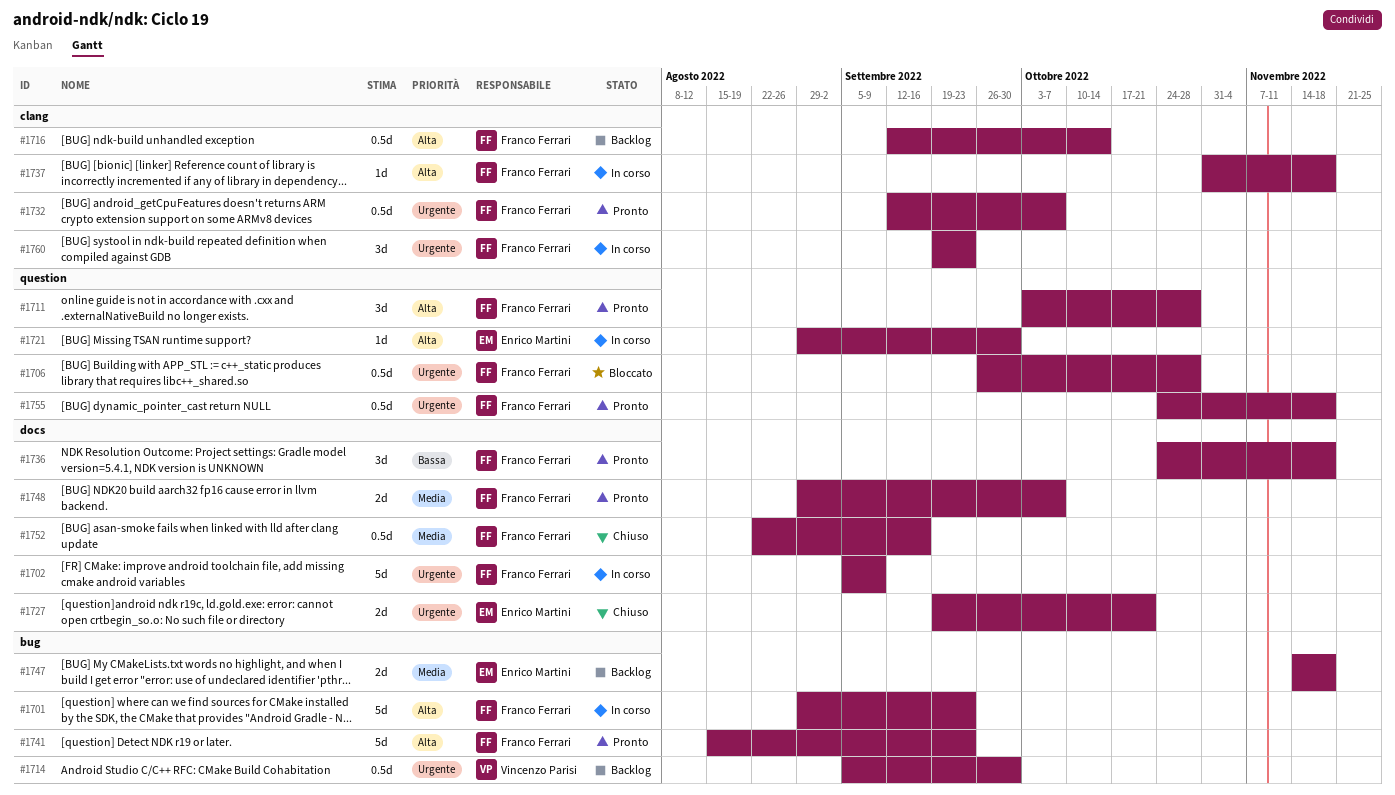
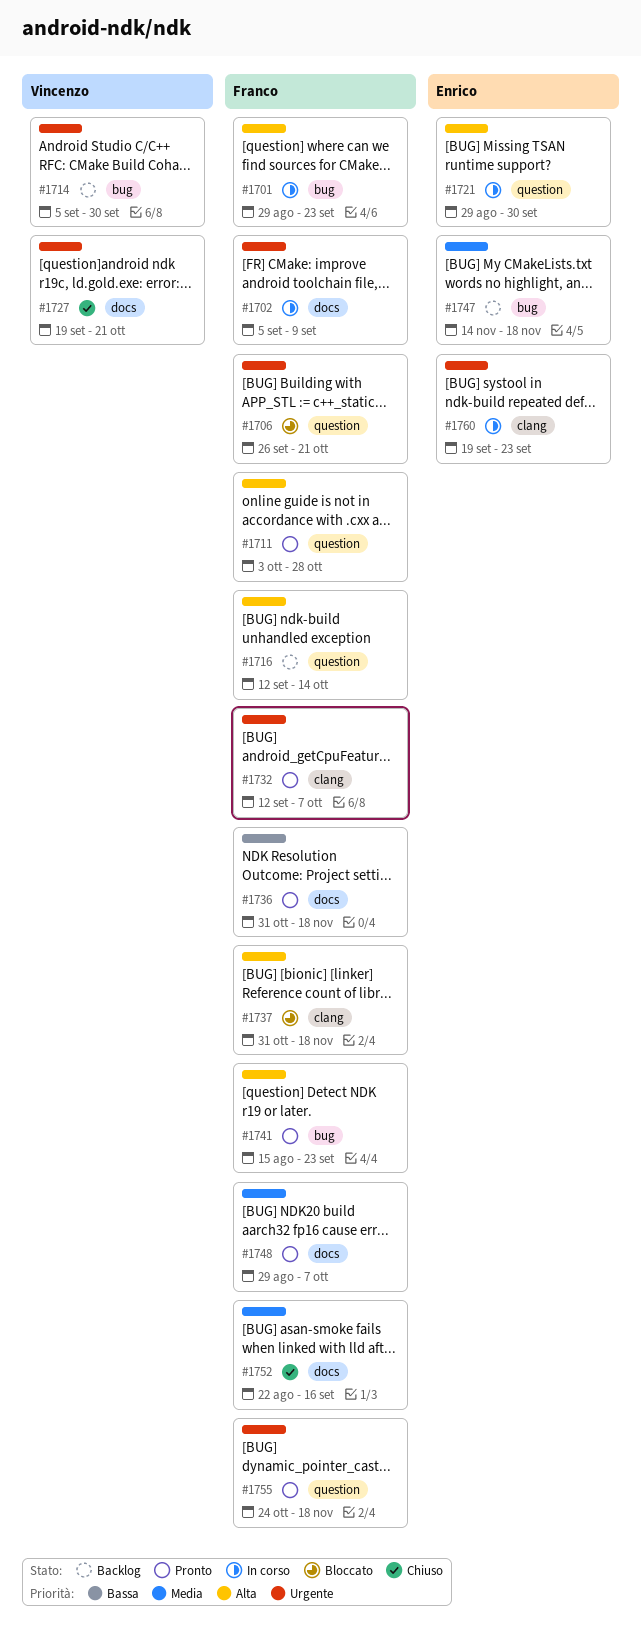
#1706, due: Oct 28 -> Oct 21
#1716, label: clang -> question
#1727, owner: Enrico Martini -> Vincenzo Parisi
#1736, start: Oct 24 -> Oct 31
#1737, status: In corso -> Bloccato
#1760, owner: Franco Ferrari -> Enrico Martini

